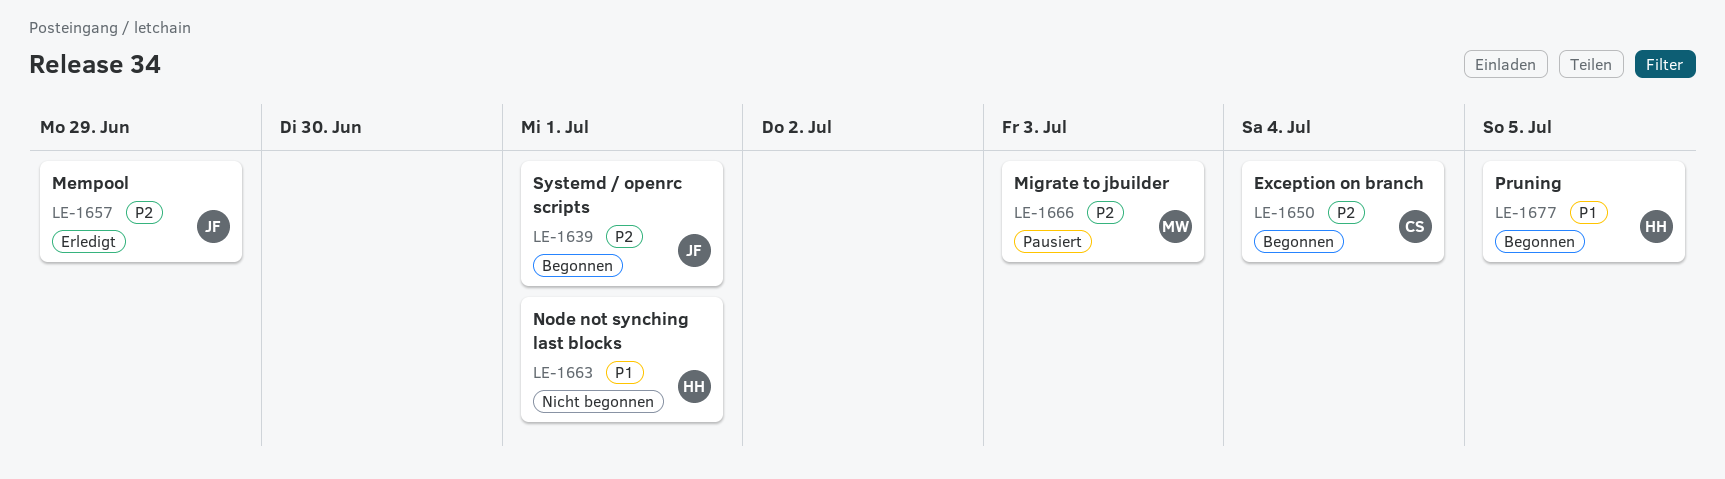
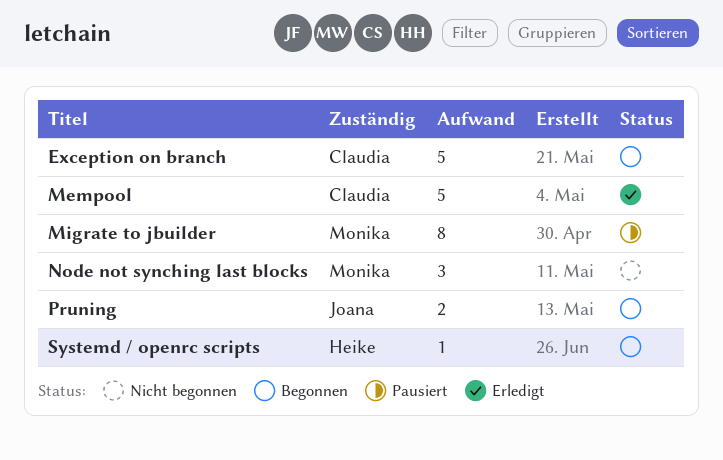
Mempool, owner: Joana -> Claudia
Node not synching last blocks, owner: Heike -> Monika
Pruning, owner: Heike -> Joana
Systemd / openrc scripts, owner: Joana -> Heike

